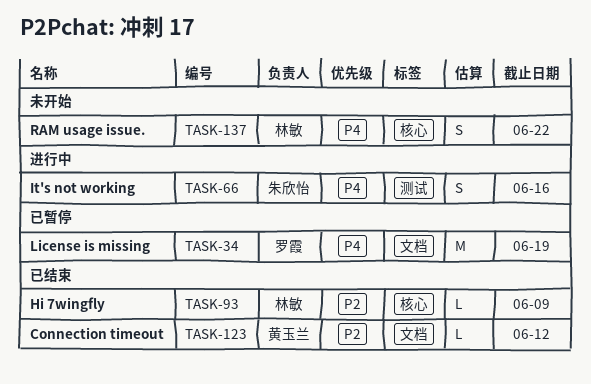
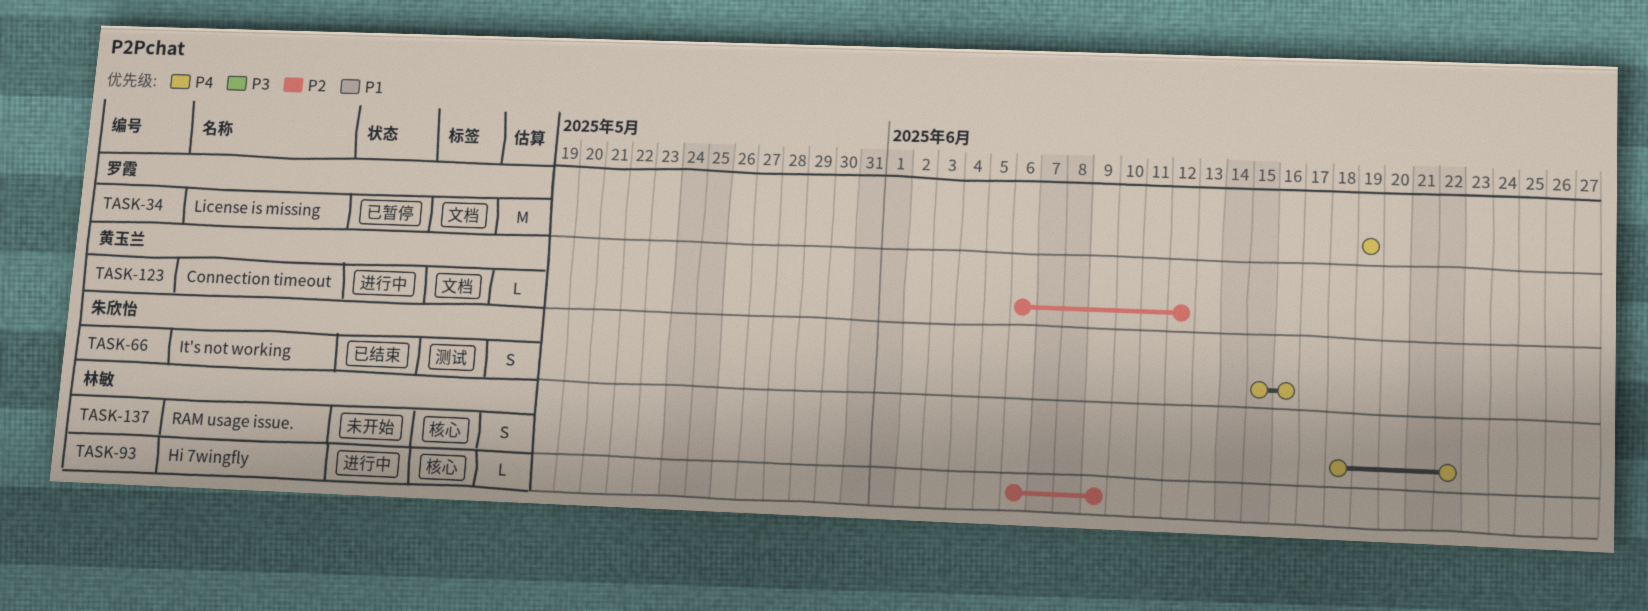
TASK-66, status: 进行中 -> 已结束
TASK-93, status: 已结束 -> 进行中
TASK-123, status: 已结束 -> 进行中

